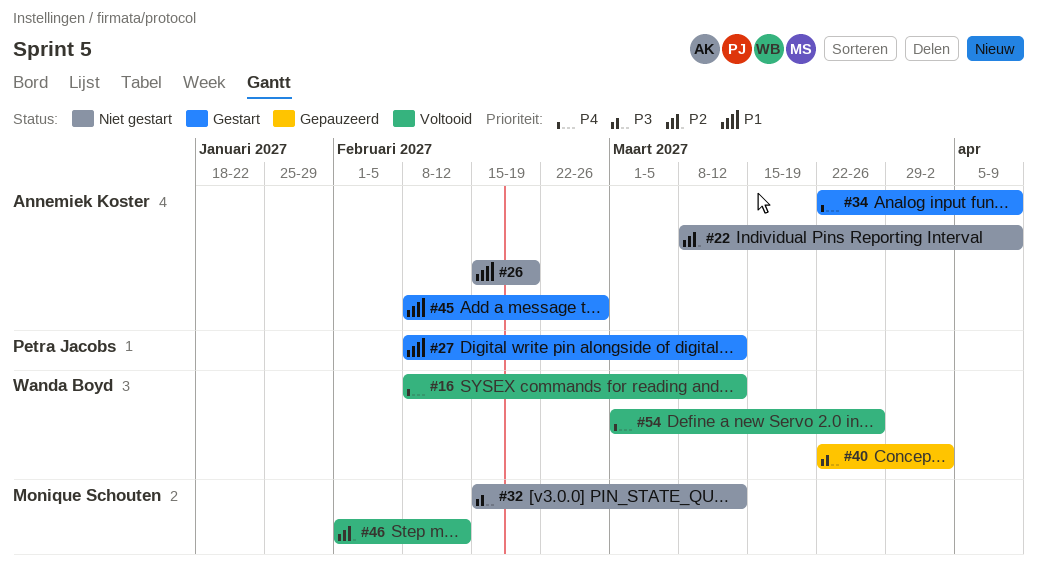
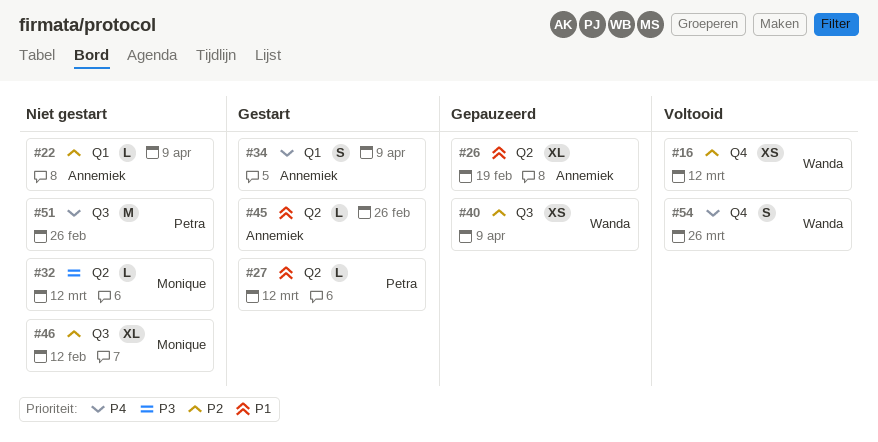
#16, priority: P4 -> P2
#26, status: Niet gestart -> Gepauzeerd
#40, priority: P3 -> P2
#40, due: Apr 2 -> Apr 9
#46, status: Voltooid -> Niet gestart
#51: none -> present

